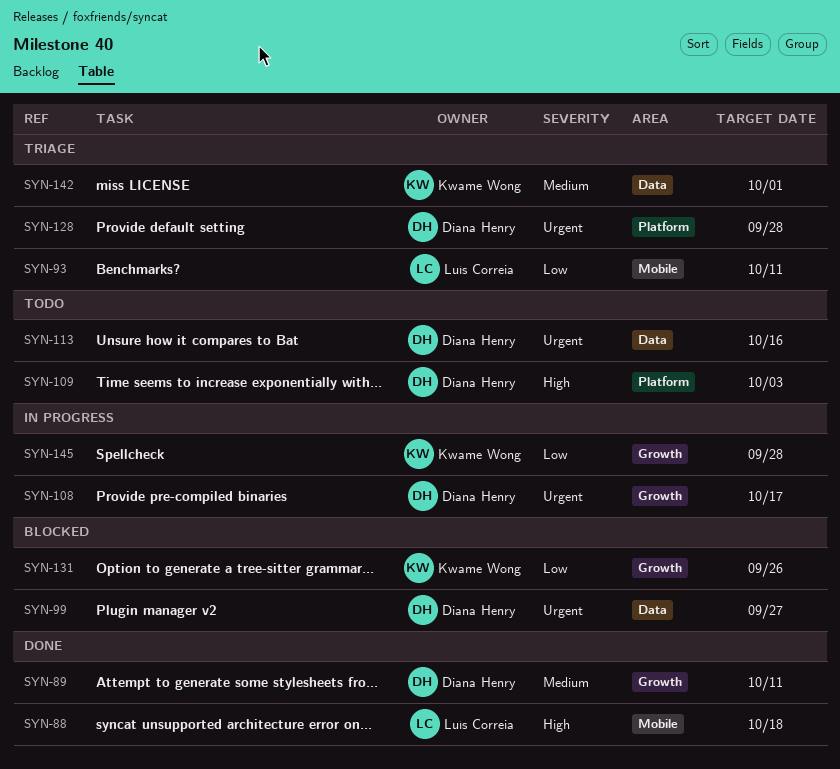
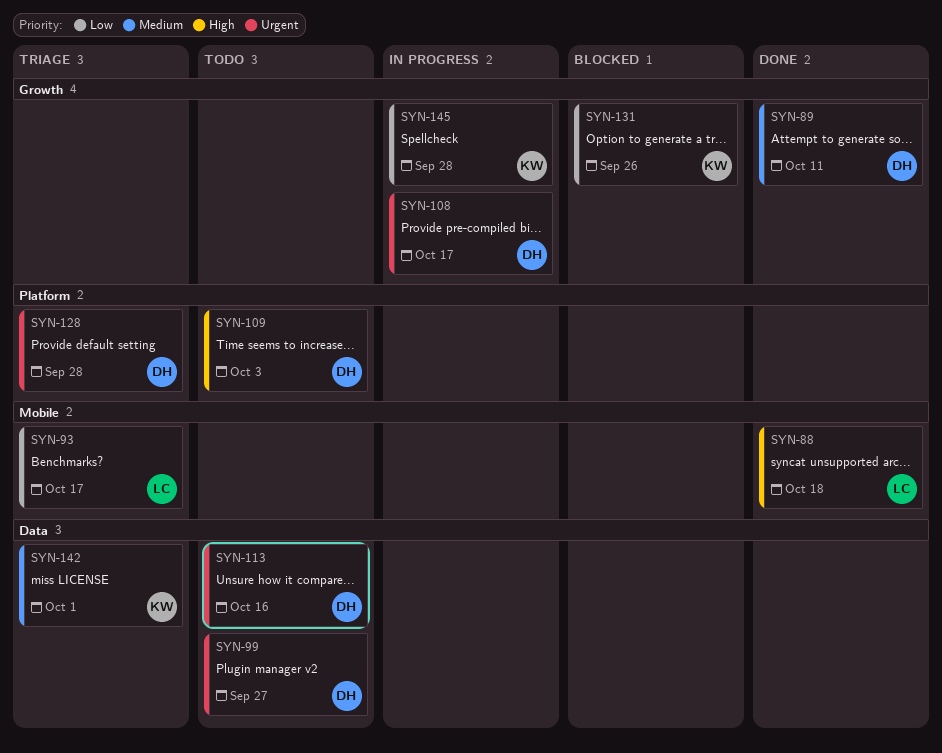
SYN-93, due: Oct 11 -> Oct 17
SYN-99, status: Blocked -> Todo

